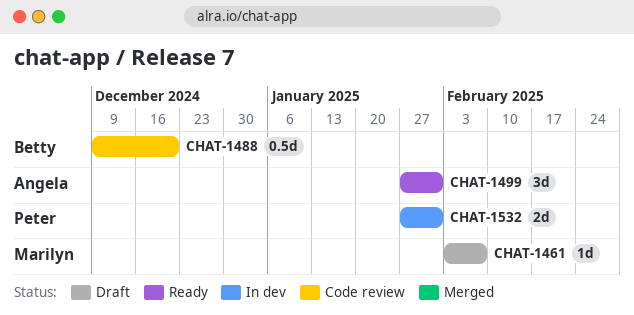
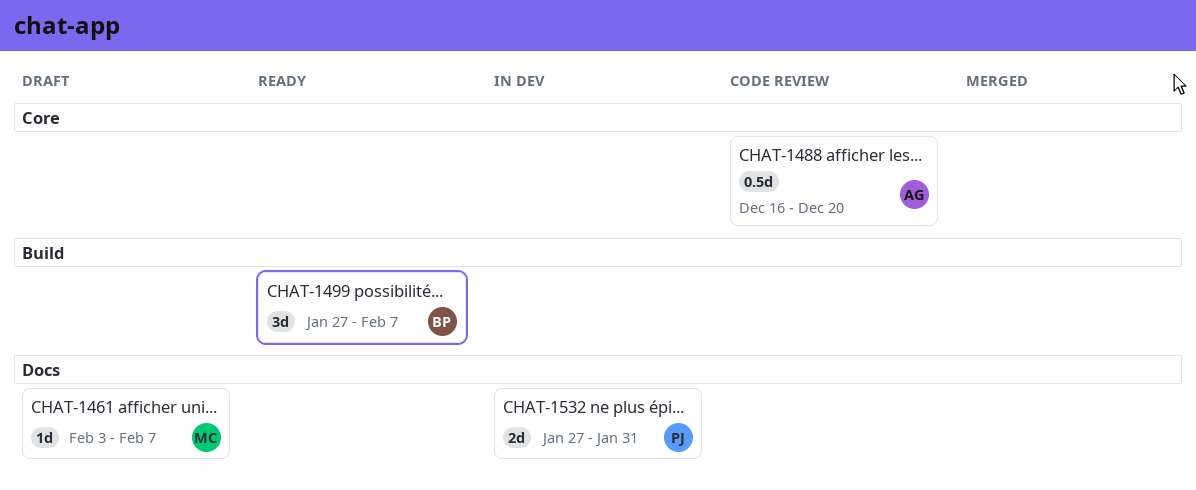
CHAT-1488, owner: Betty -> Angela
CHAT-1488, start: Dec 9 -> Dec 16
CHAT-1499, owner: Angela -> Betty
CHAT-1499, due: Jan 31 -> Feb 7

